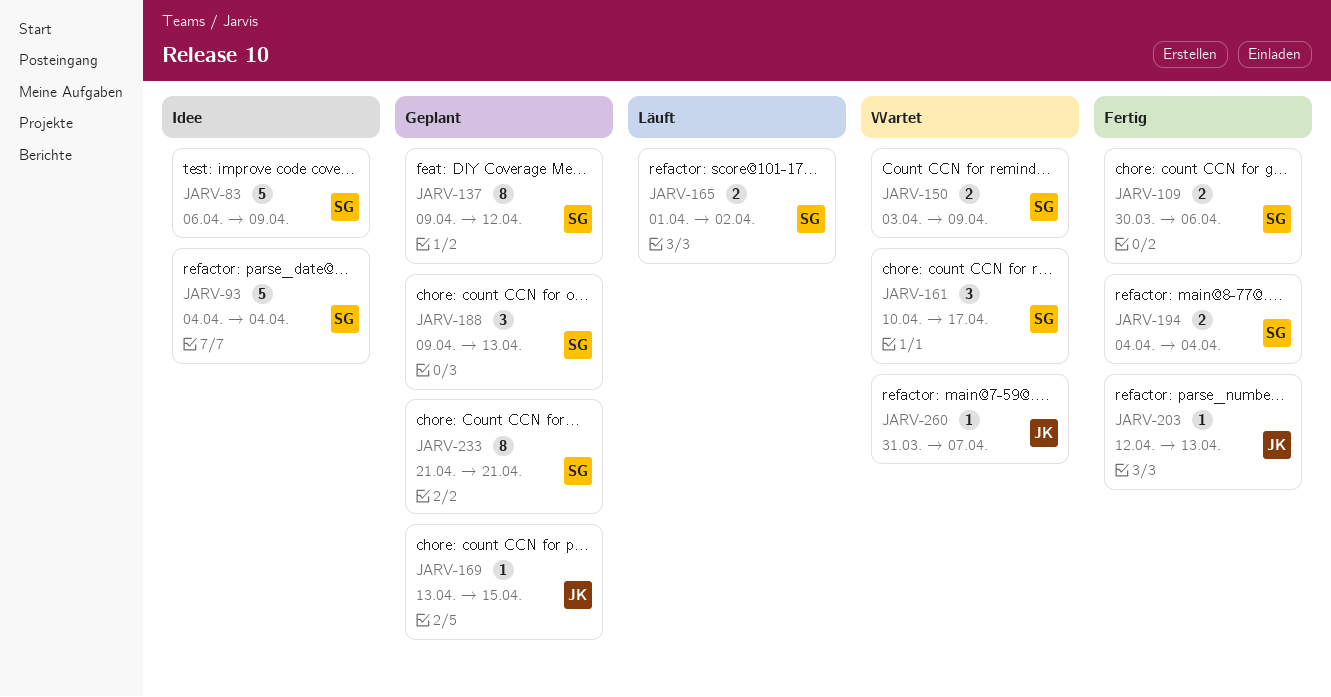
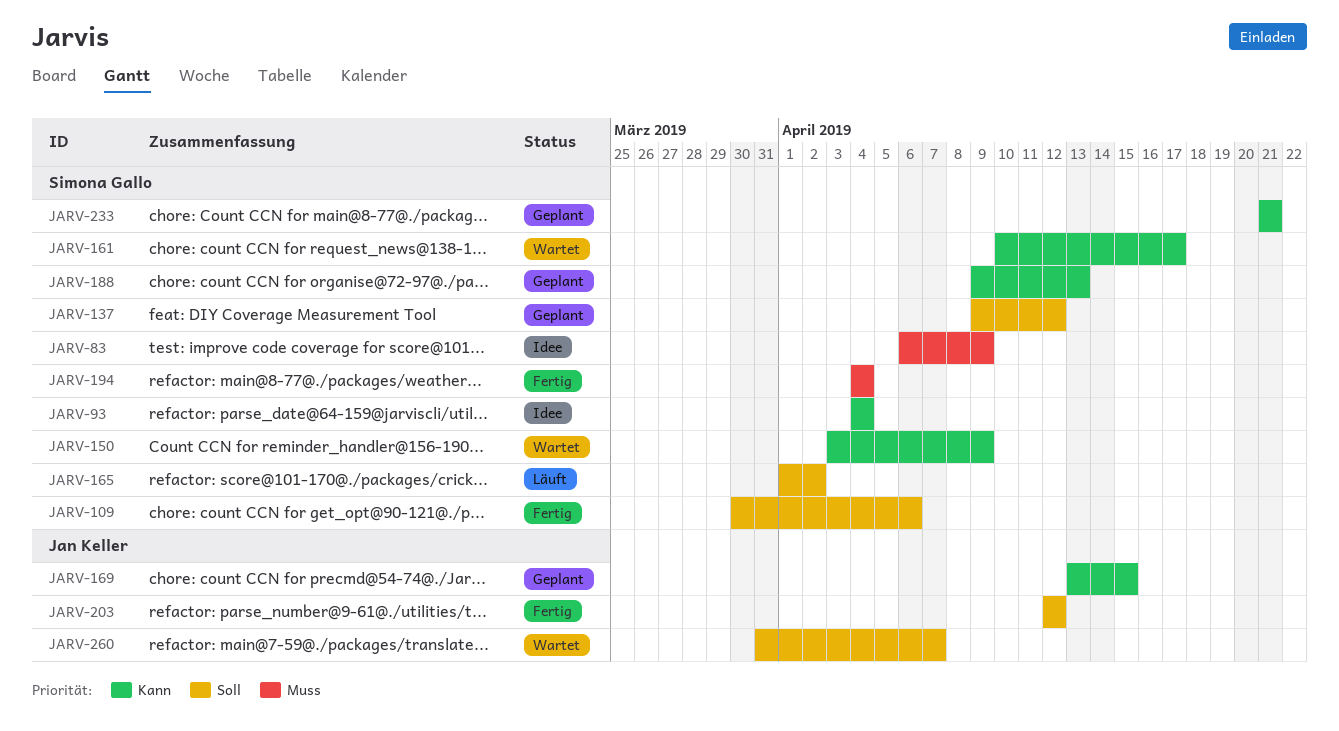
JARV-203, due: Apr 13 -> Apr 12

